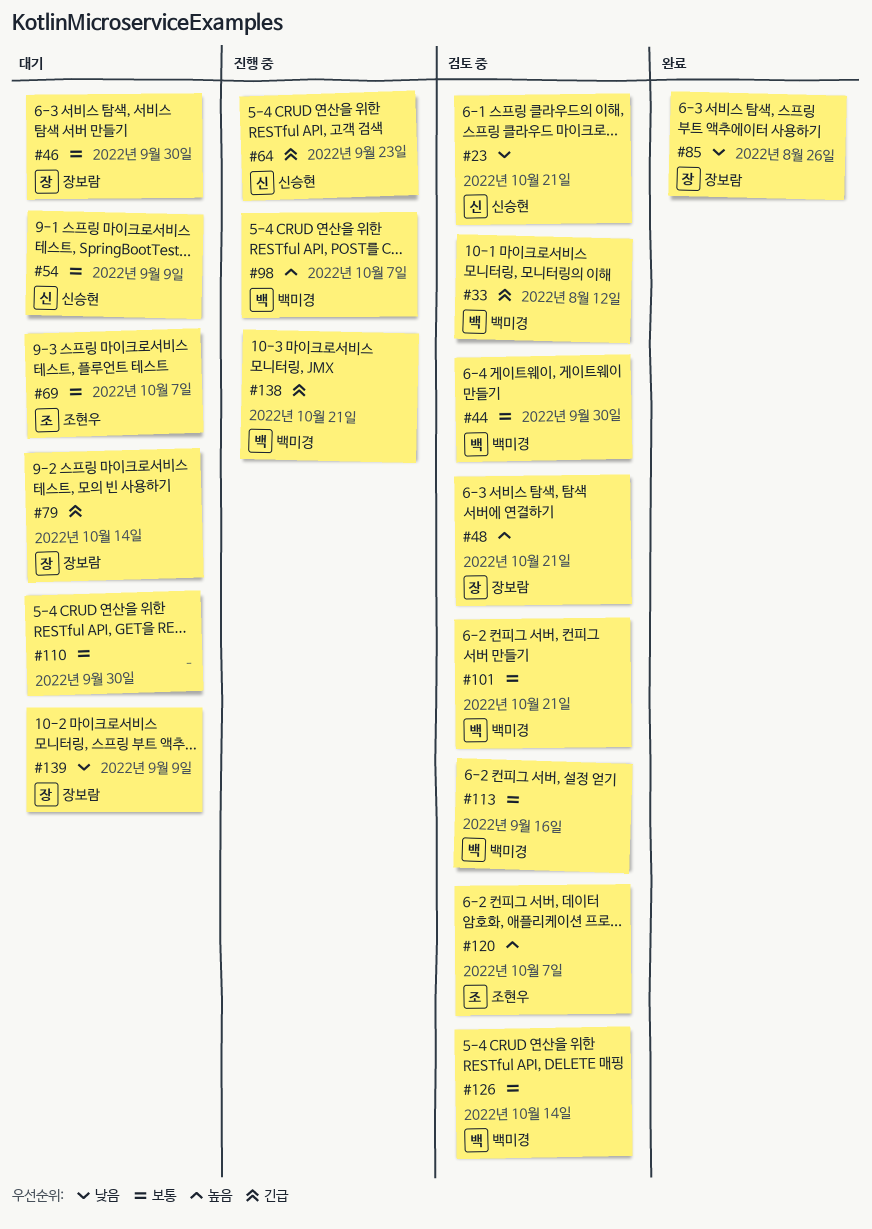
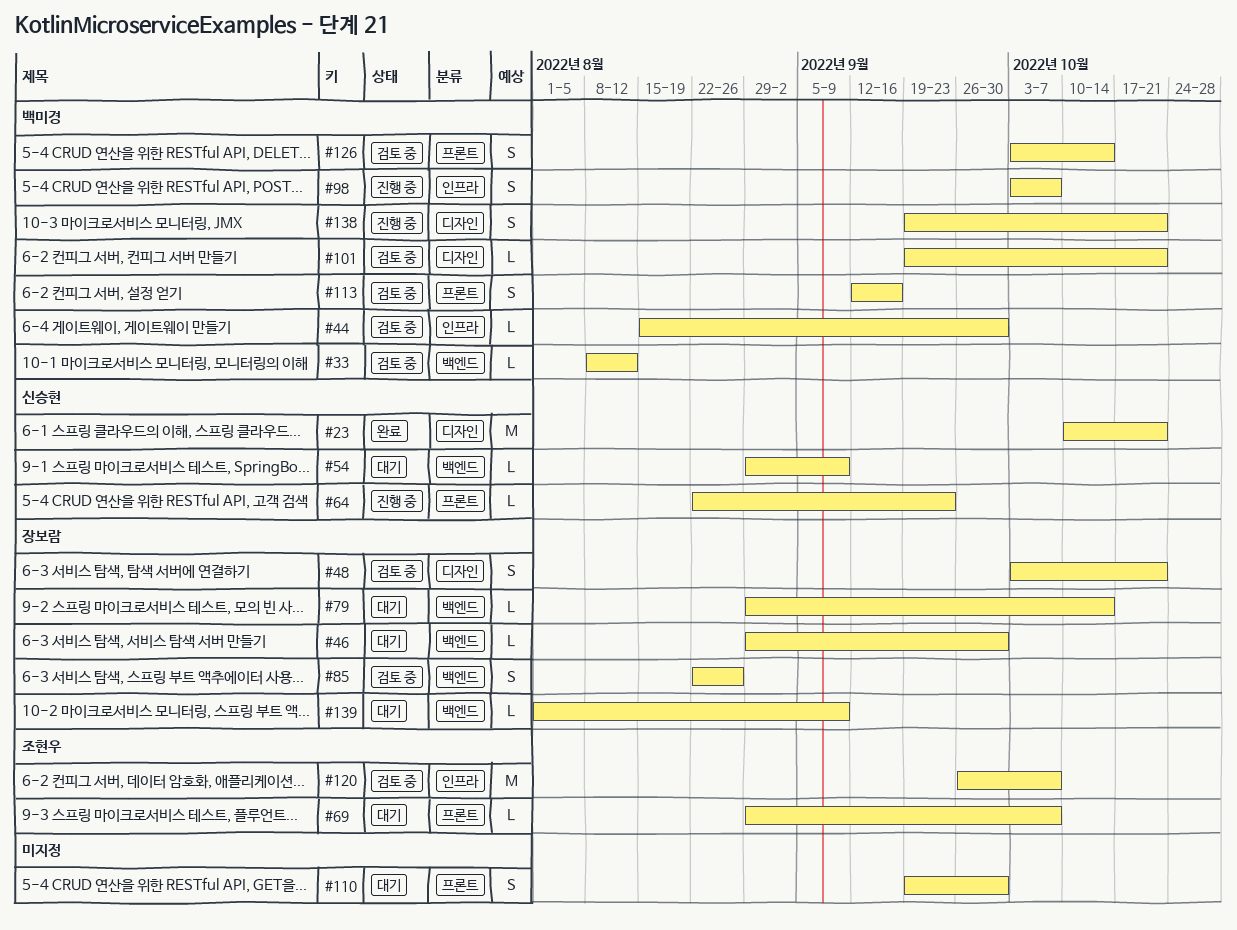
#23, status: 검토 중 -> 완료
#85, status: 완료 -> 검토 중

